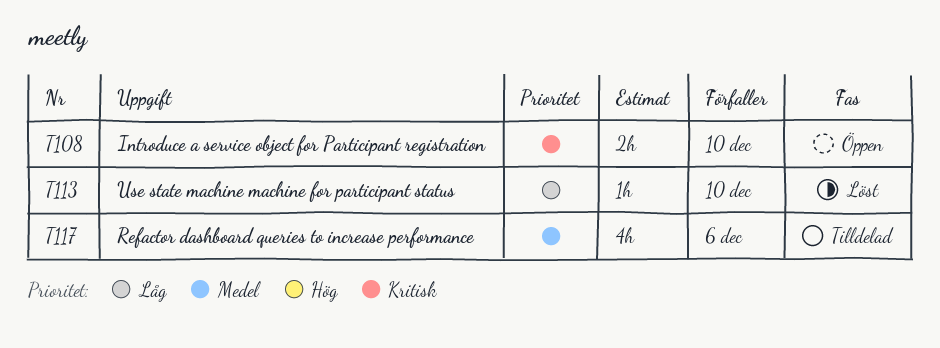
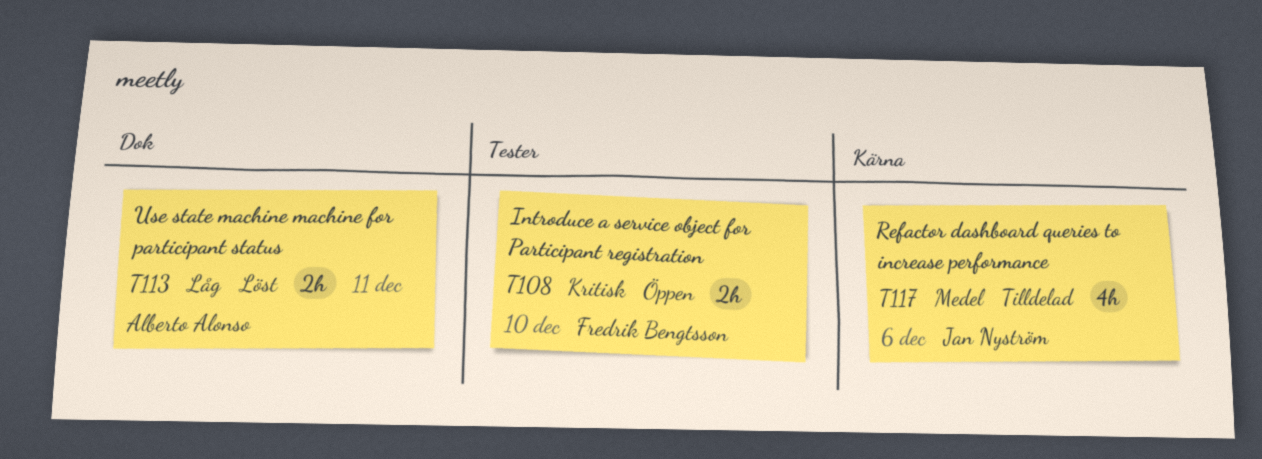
T113, estimate: 1h -> 2h
T113, due: Dec 10 -> Dec 11

